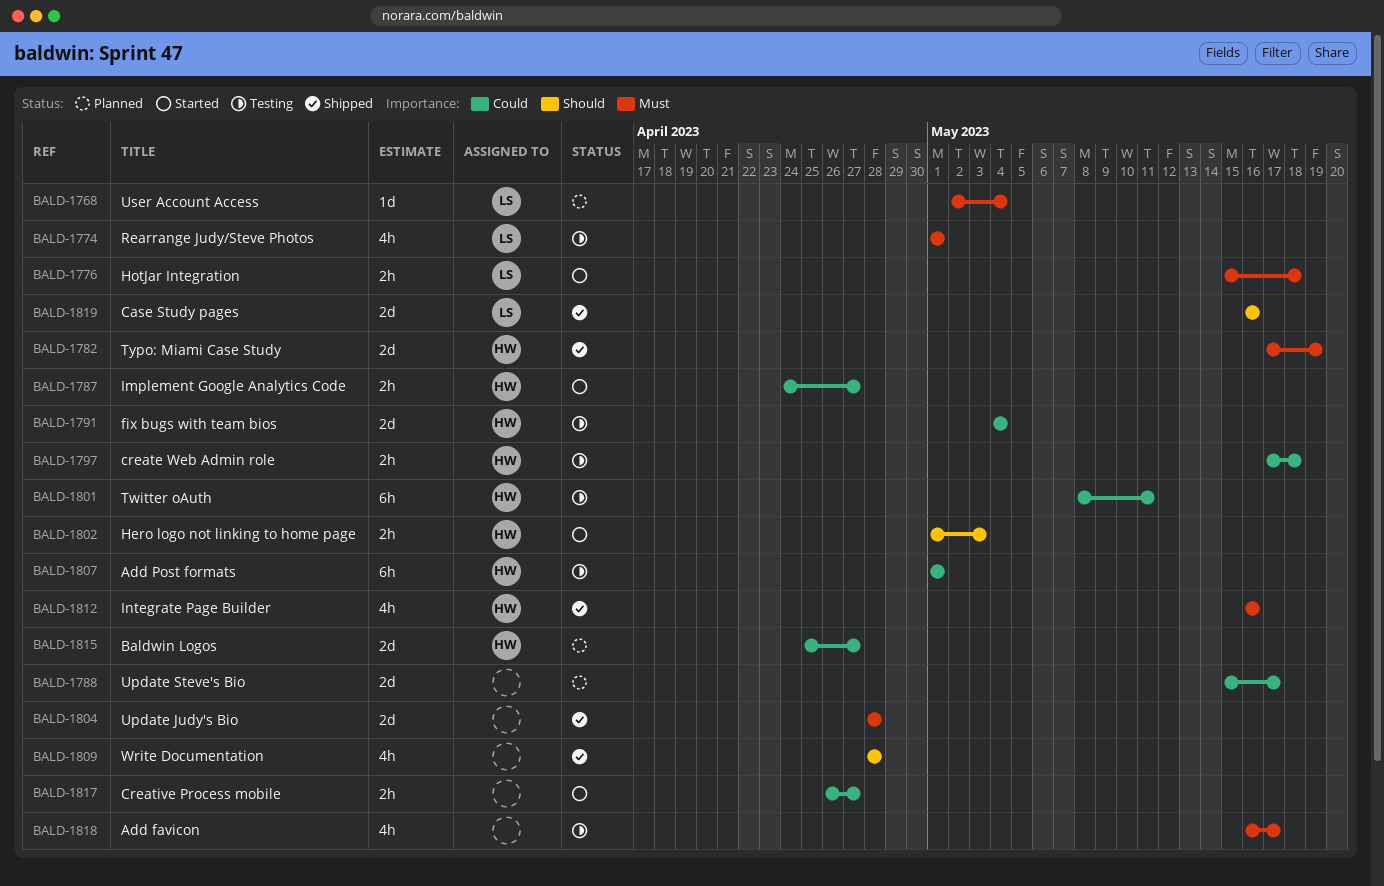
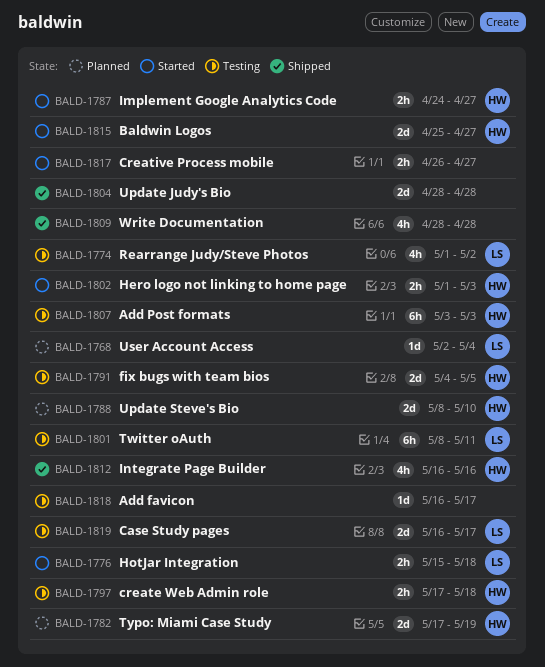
BALD-1774, due: May 1 -> May 2
BALD-1782, status: Shipped -> Planned
BALD-1788, owner: none -> HW
BALD-1788, start: May 15 -> May 8
BALD-1788, due: May 17 -> May 10
BALD-1791, due: May 4 -> May 5
BALD-1801, owner: HW -> LS
BALD-1807, start: May 1 -> May 3
BALD-1807, due: May 1 -> May 3
BALD-1815, status: Planned -> Started
BALD-1818, estimate: 4h -> 1d
BALD-1819, status: Shipped -> Testing
BALD-1819, due: May 16 -> May 17

